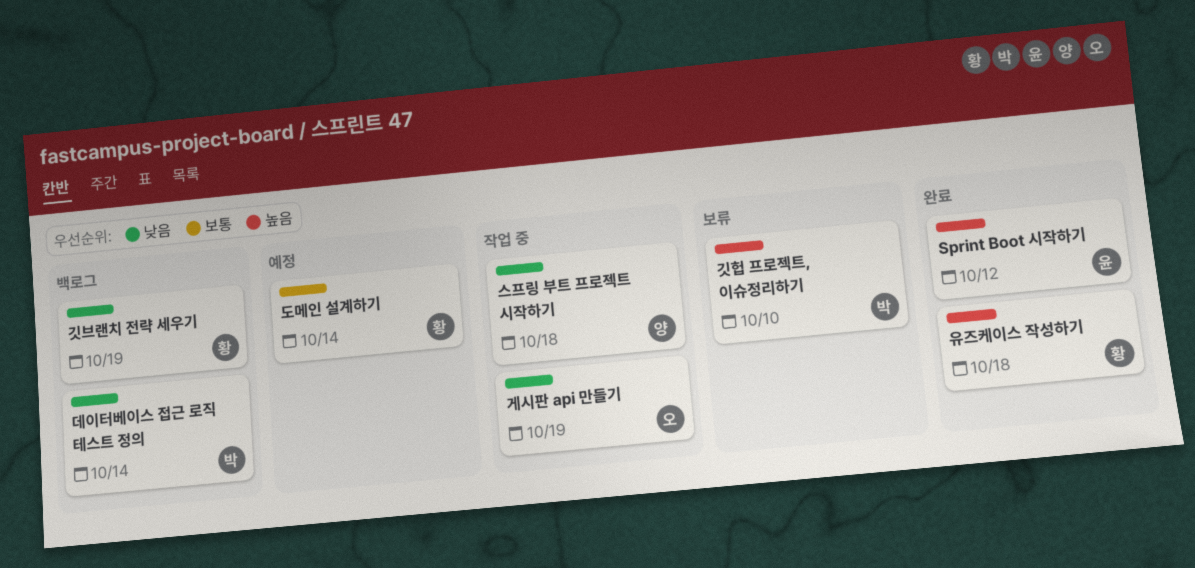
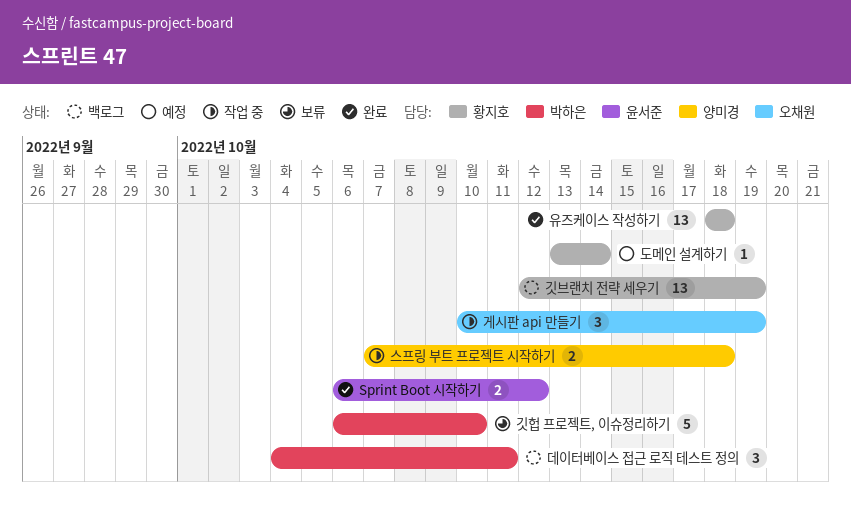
데이터베이스 접근 로직 테스트 정의, due: Oct 14 -> Oct 11

